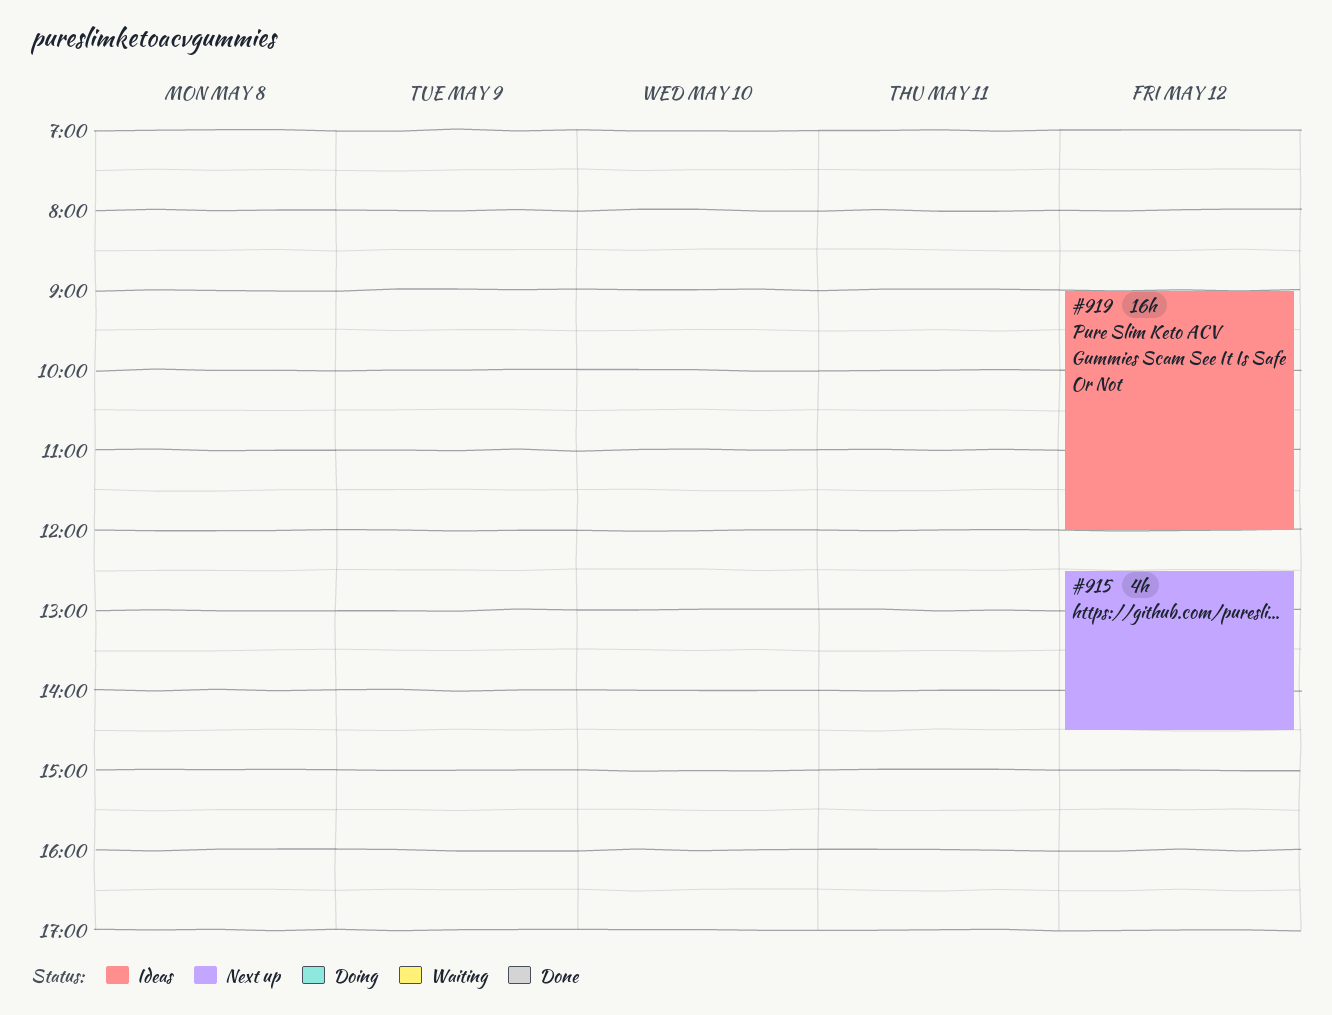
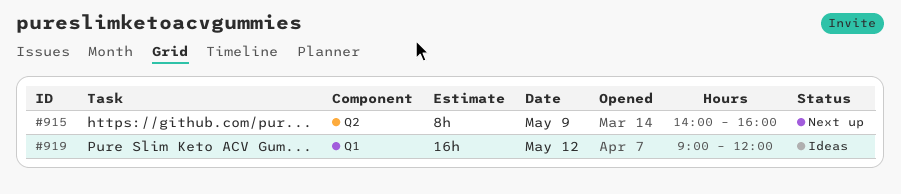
#915, estimate: 4h -> 8h
#915, day: May 12 -> May 9
#915, begins: 12:30 -> 14:00
#915, ends: 14:30 -> 16:00

